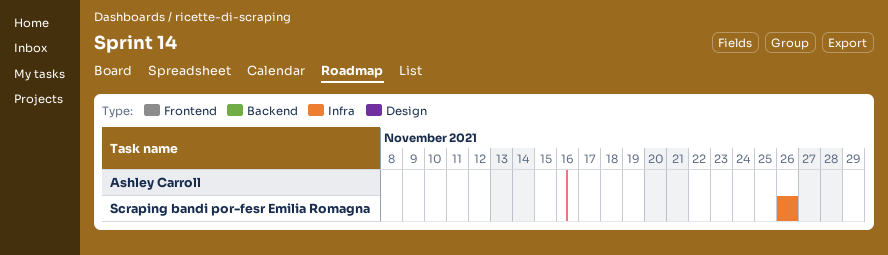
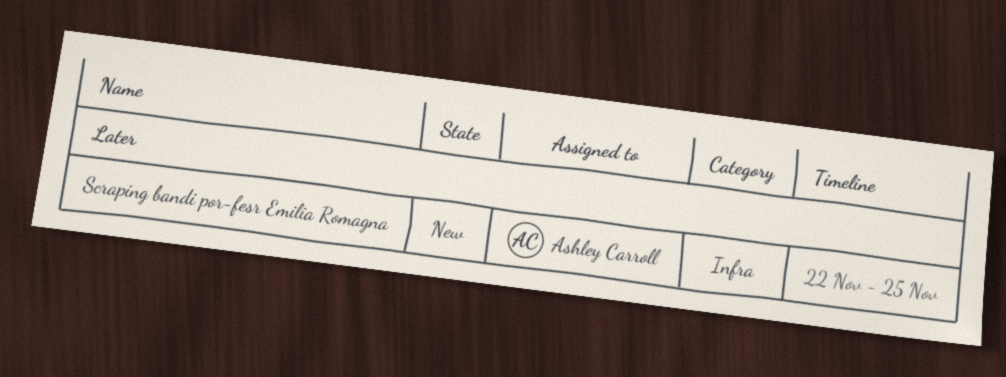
Scraping bandi por-fesr Emilia Romagna, start: Nov 26 -> Nov 22
Scraping bandi por-fesr Emilia Romagna, due: Nov 26 -> Nov 25

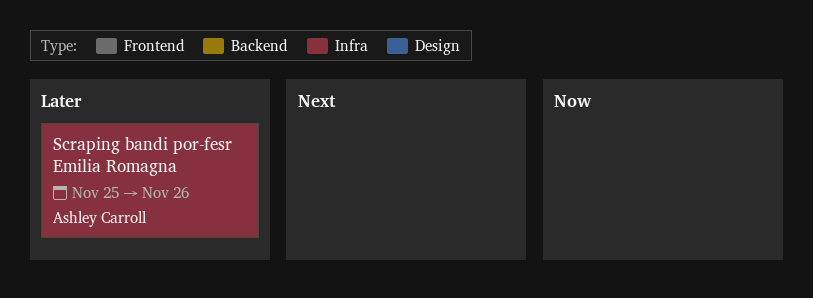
Scraping bandi por-fesr Emilia Romagna, start: Nov 22 -> Nov 25
Scraping bandi por-fesr Emilia Romagna, due: Nov 25 -> Nov 26

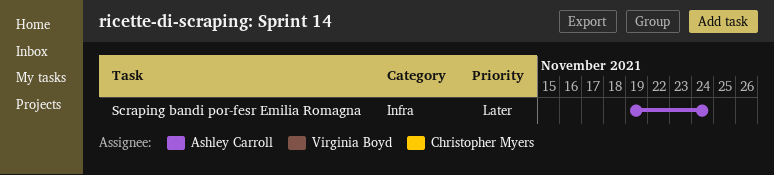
Scraping bandi por-fesr Emilia Romagna, start: Nov 25 -> Nov 19
Scraping bandi por-fesr Emilia Romagna, due: Nov 26 -> Nov 24

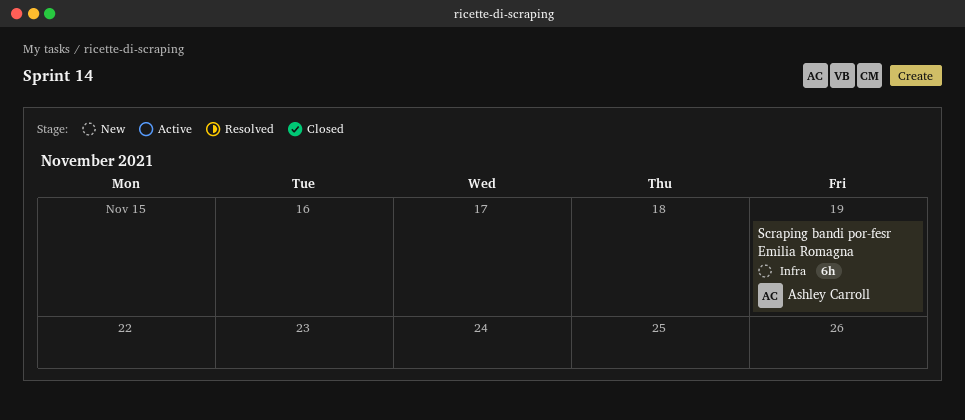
Scraping bandi por-fesr Emilia Romagna, due: Nov 24 -> Nov 19

